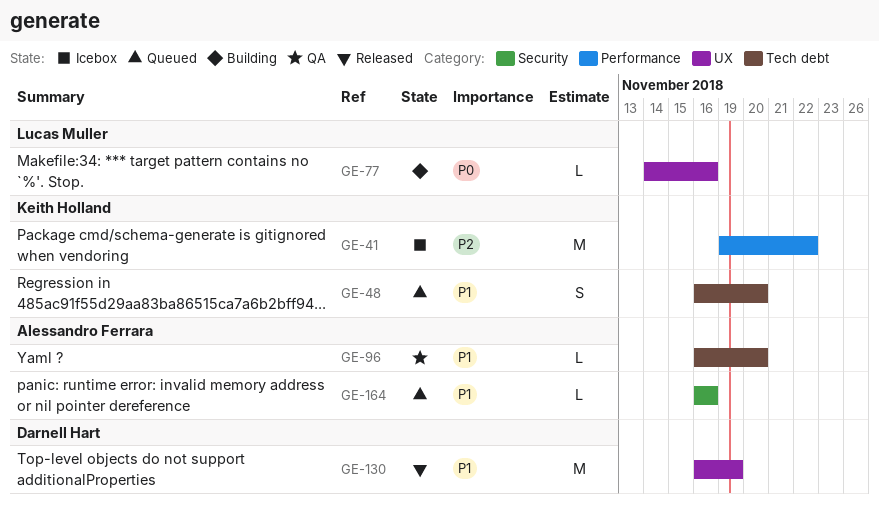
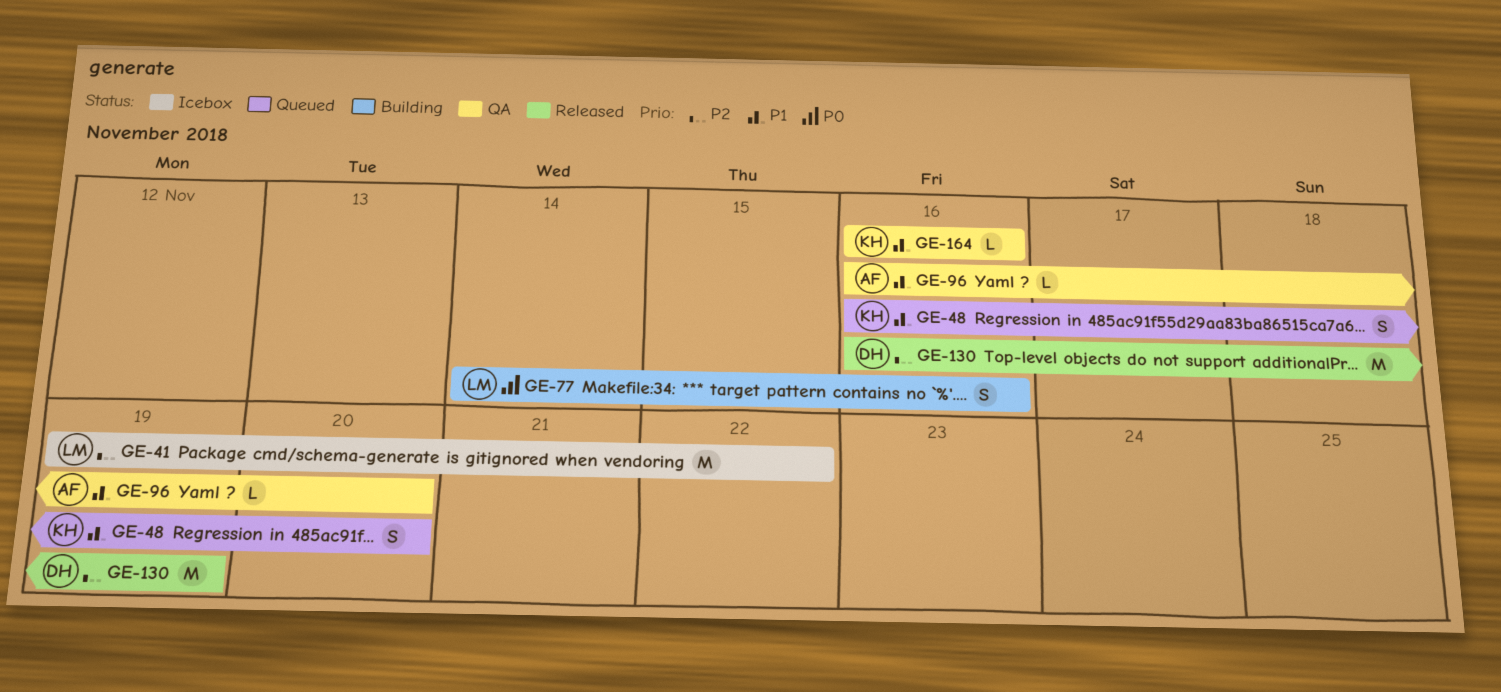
GE-41, owner: Keith Holland -> Lucas Muller
GE-77, estimate: L -> S
GE-130, priority: P1 -> P2
GE-164, status: Queued -> QA
GE-164, owner: Alessandro Ferrara -> Keith Holland

